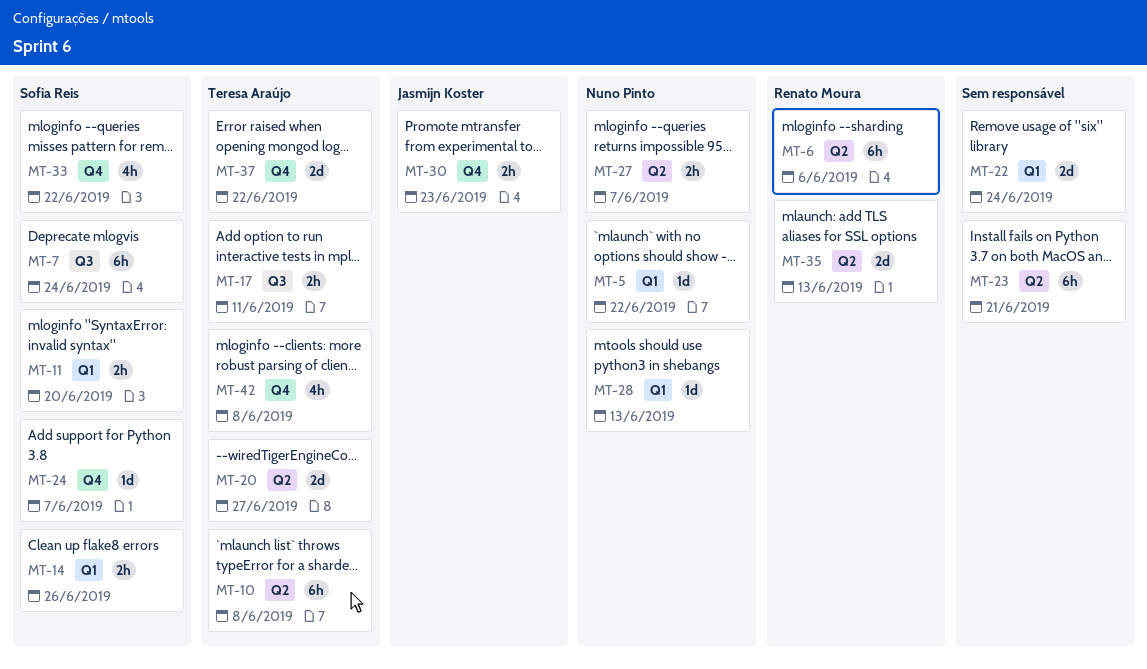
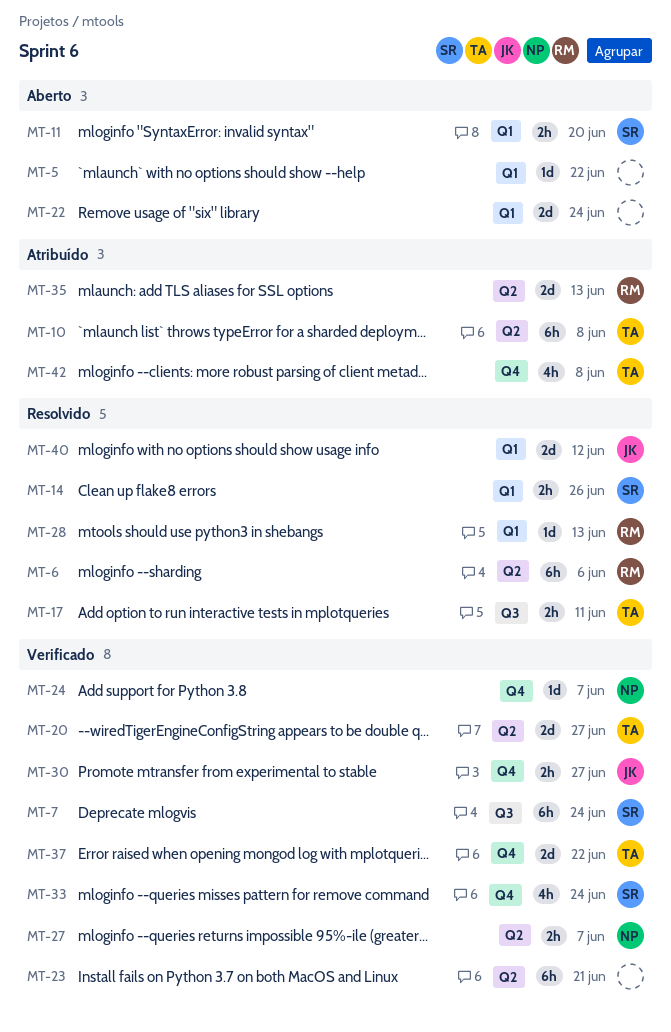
MT-5, owner: Nuno Pinto -> none
MT-24, owner: Sofia Reis -> Nuno Pinto
MT-28, owner: Nuno Pinto -> Renato Moura
MT-30, due: Jun 23 -> Jun 27
MT-33, due: Jun 22 -> Jun 24
MT-40: none -> present

